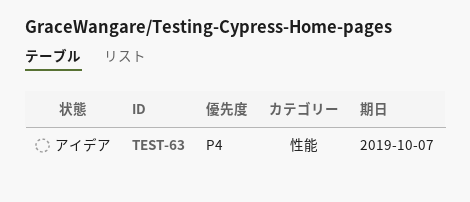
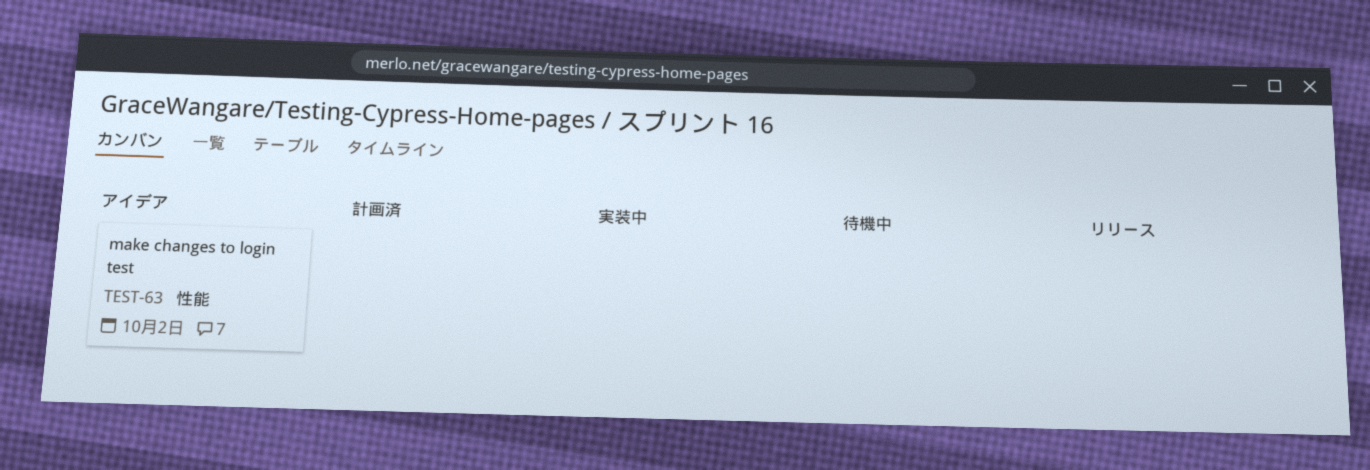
TEST-63, due: Oct 7 -> Oct 2

